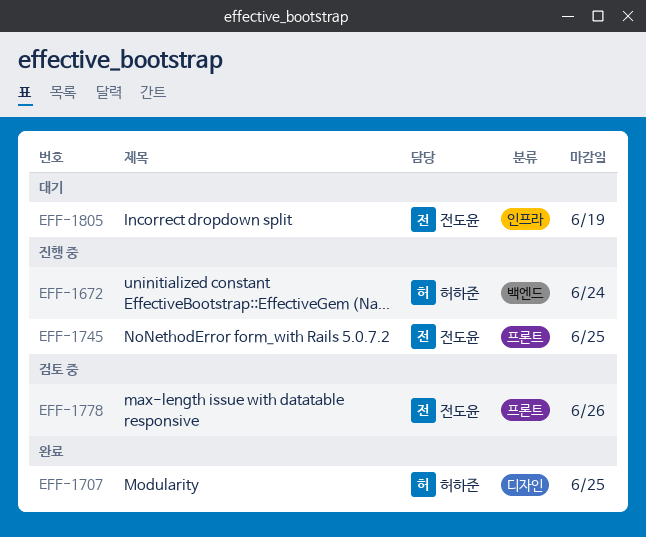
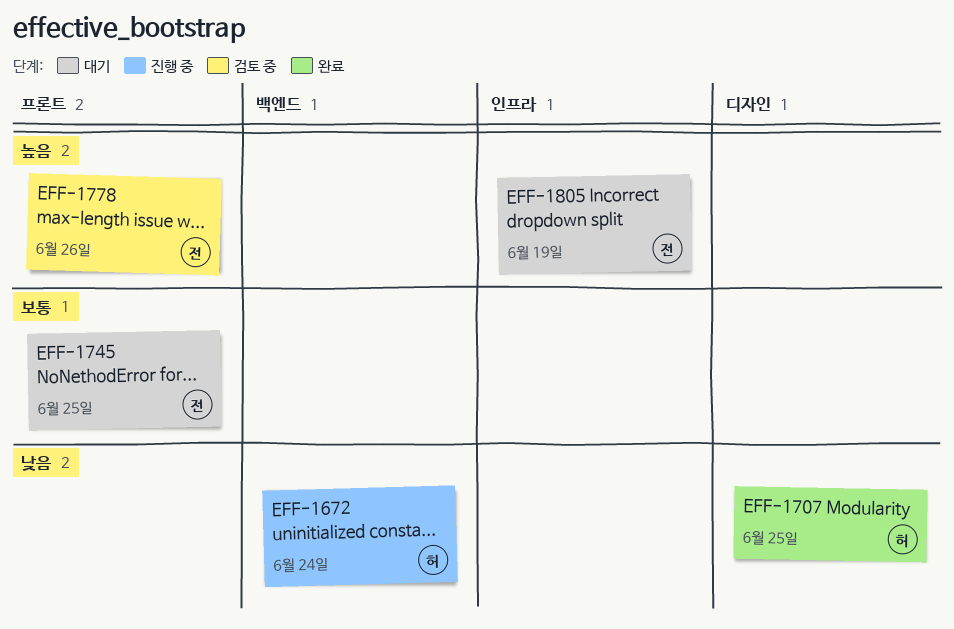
EFF-1745, status: 진행 중 -> 대기

